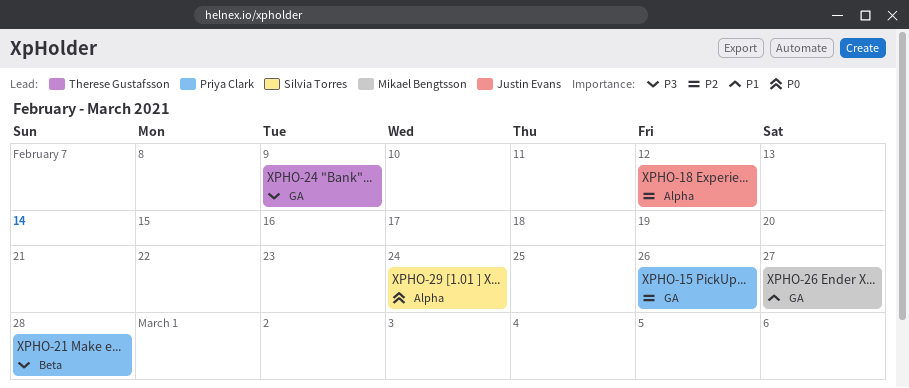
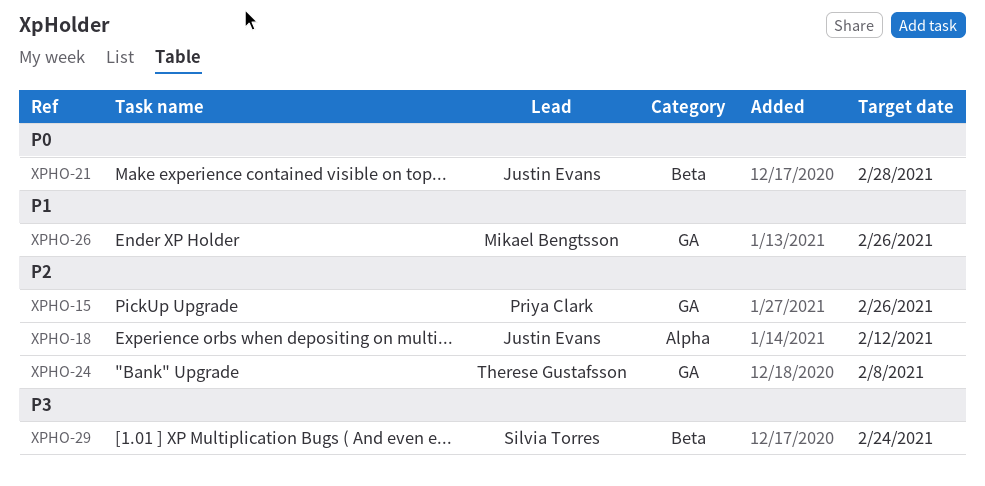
XPHO-21, owner: Priya Clark -> Justin Evans
XPHO-21, priority: P3 -> P0
XPHO-24, priority: P3 -> P2
XPHO-24, due: Feb 9 -> Feb 8
XPHO-26, due: Feb 27 -> Feb 26
XPHO-29, priority: P0 -> P3
XPHO-29, label: Alpha -> Beta

